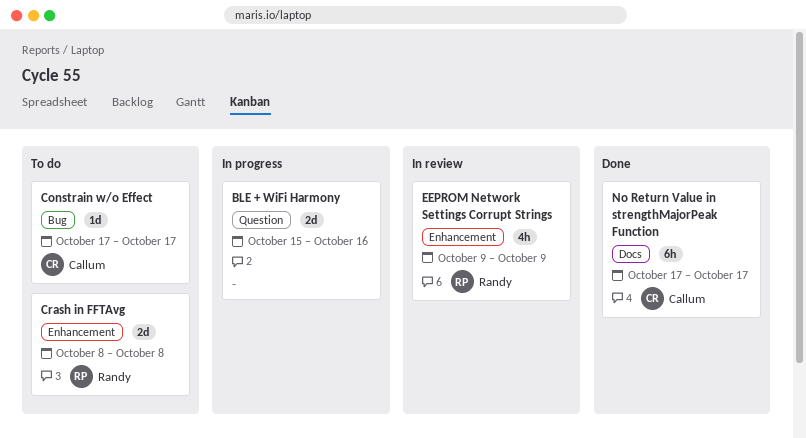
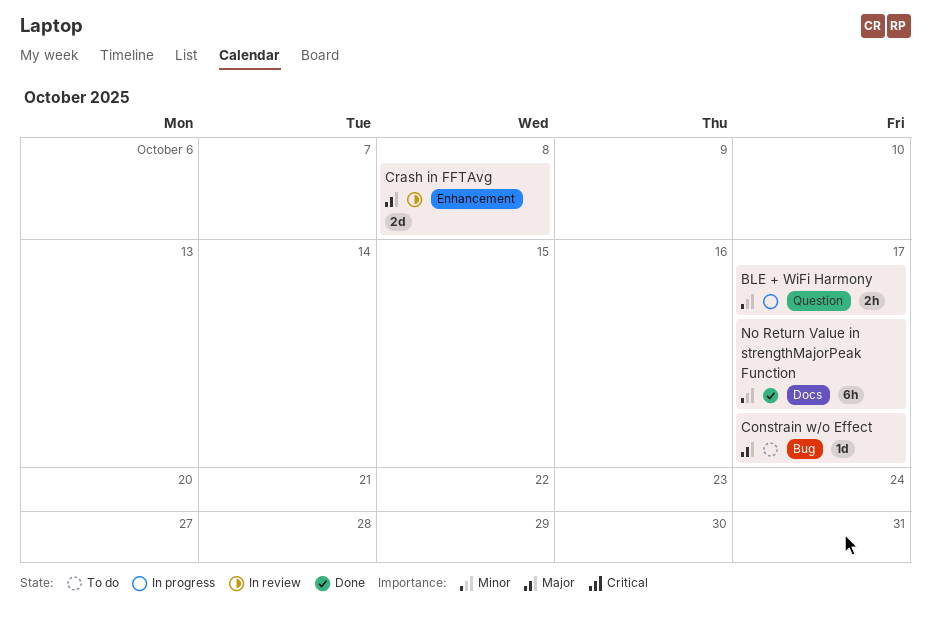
BLE + WiFi Harmony, estimate: 2d -> 2h
BLE + WiFi Harmony, due: Oct 16 -> Oct 17
Crash in FFTAvg, status: To do -> In review
EEPROM Network Settings Corrupt Strings: present -> none

